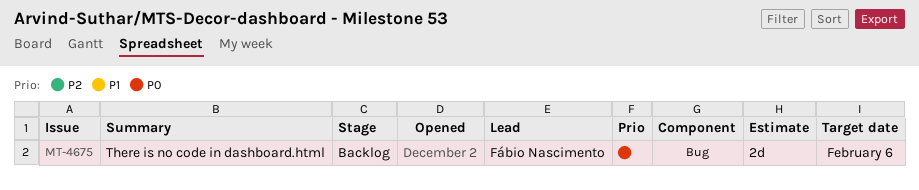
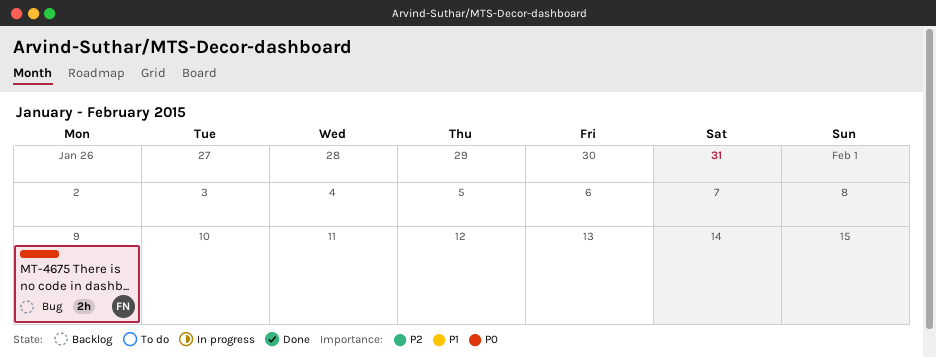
MT-4675, estimate: 2d -> 2h
MT-4675, due: Feb 6 -> Feb 9

